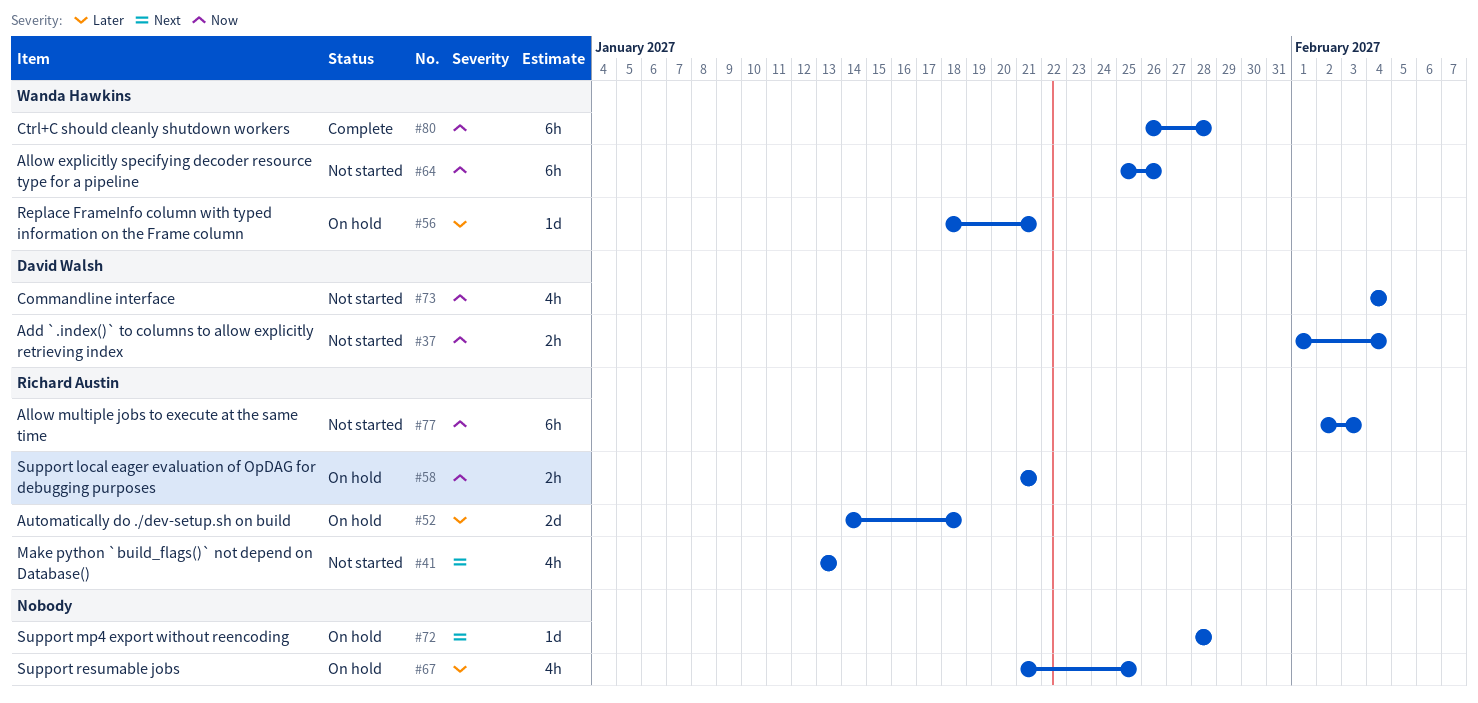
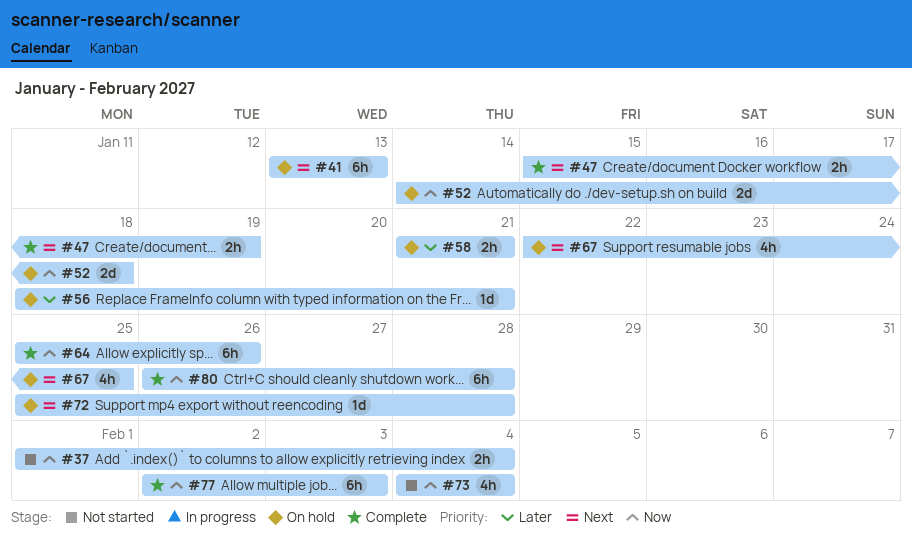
#41, status: Not started -> On hold
#41, estimate: 4h -> 6h
#47: none -> present
#52, priority: Later -> Now
#58, priority: Now -> Later
#64, status: Not started -> Complete
#67, priority: Later -> Next
#67, start: Jan 21 -> Jan 22
#72, start: Jan 28 -> Jan 25
#77, status: Not started -> Complete

